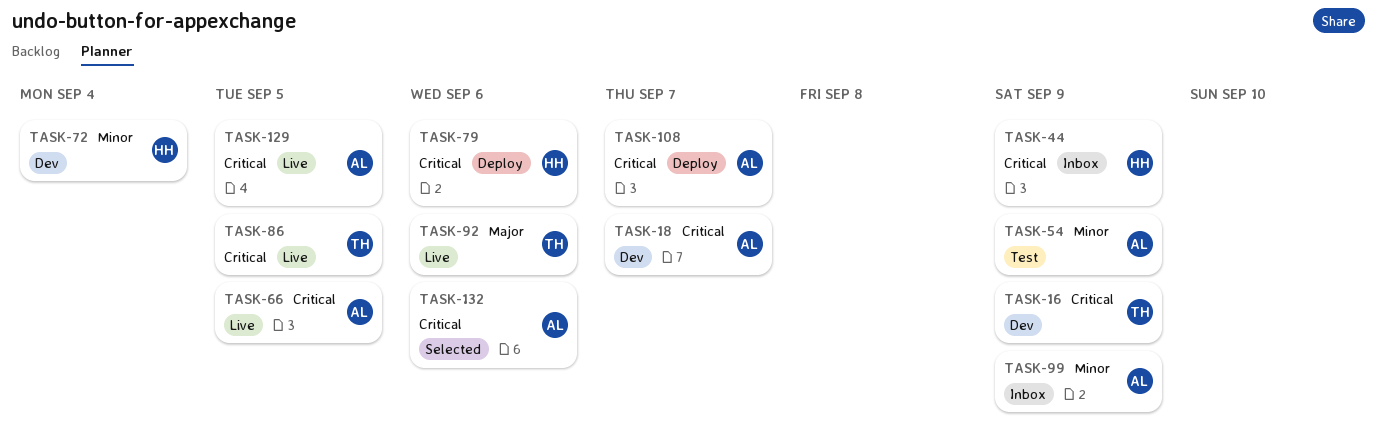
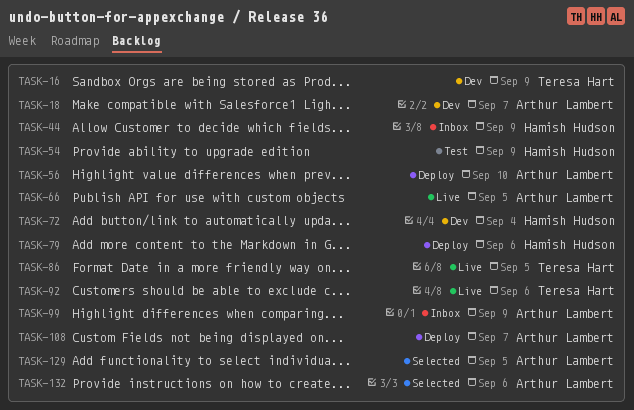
TASK-54, owner: Arthur Lambert -> Hamish Hudson
TASK-56: none -> present
TASK-129, status: Live -> Selected

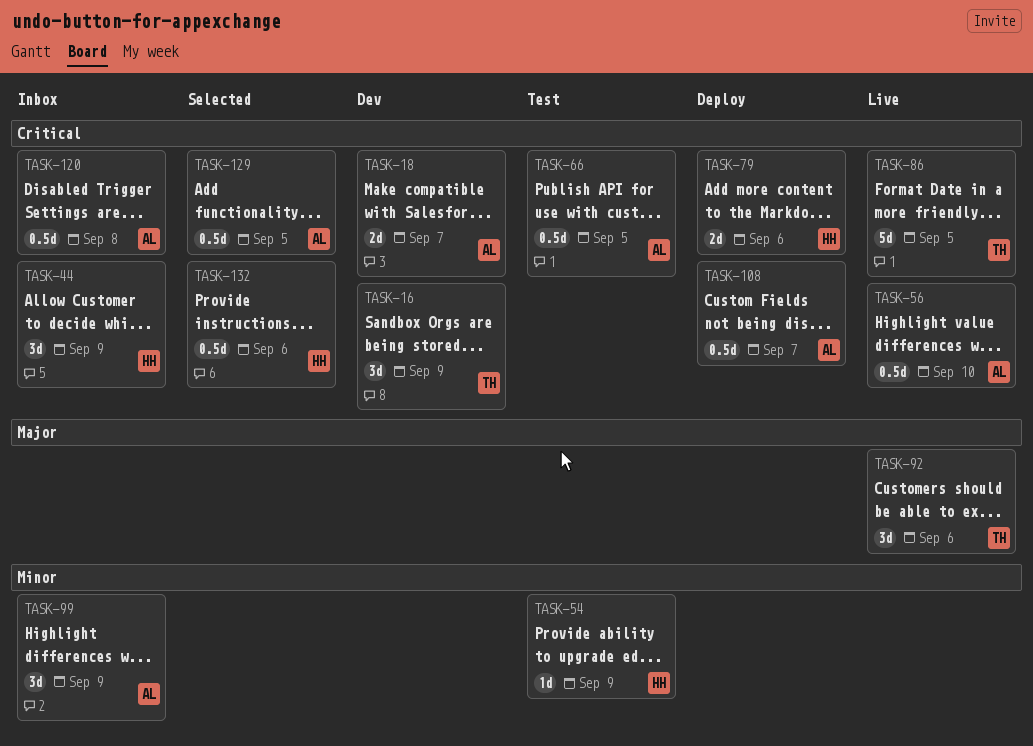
TASK-56, status: Deploy -> Live
TASK-66, status: Live -> Test
TASK-72: present -> none
TASK-120: none -> present
TASK-132, owner: Arthur Lambert -> Hamish Hudson

